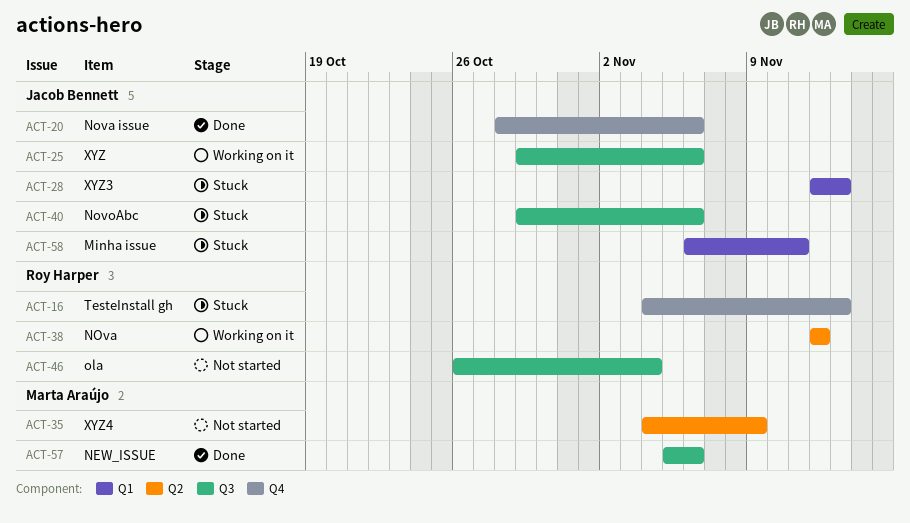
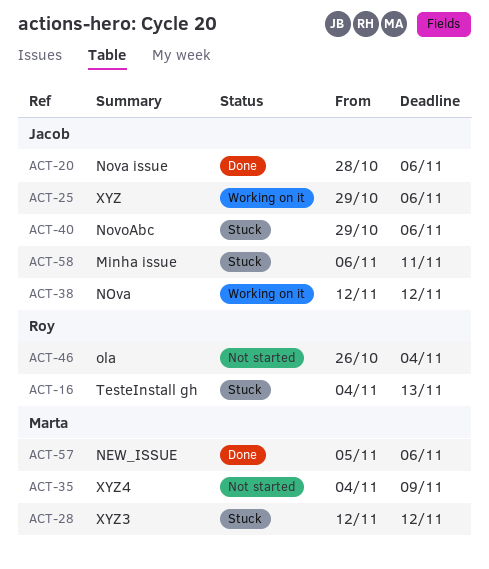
ACT-28, owner: Jacob Bennett -> Marta Araújo
ACT-28, due: Nov 13 -> Nov 12
ACT-38, owner: Roy Harper -> Jacob Bennett

